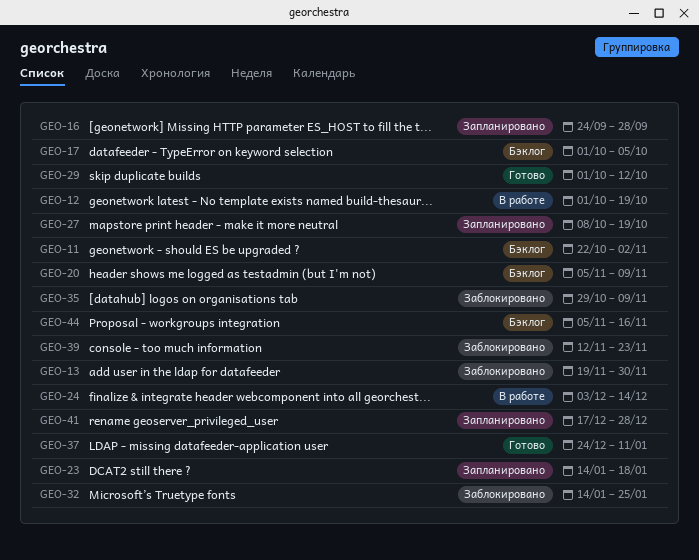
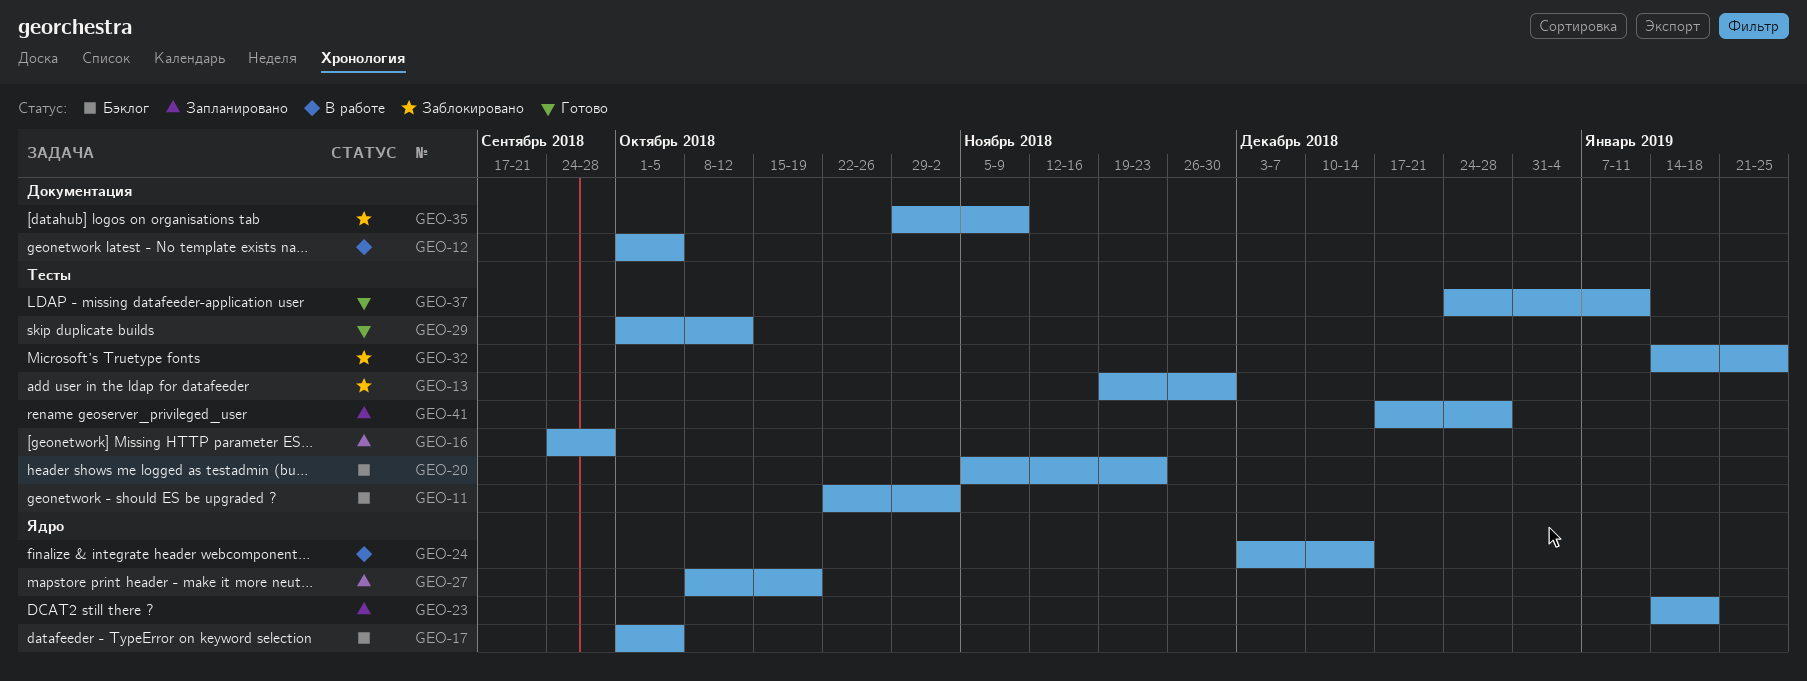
GEO-12, due: Oct 19 -> Oct 5
GEO-20, due: Nov 9 -> Nov 23
GEO-39: present -> none
GEO-44: present -> none

